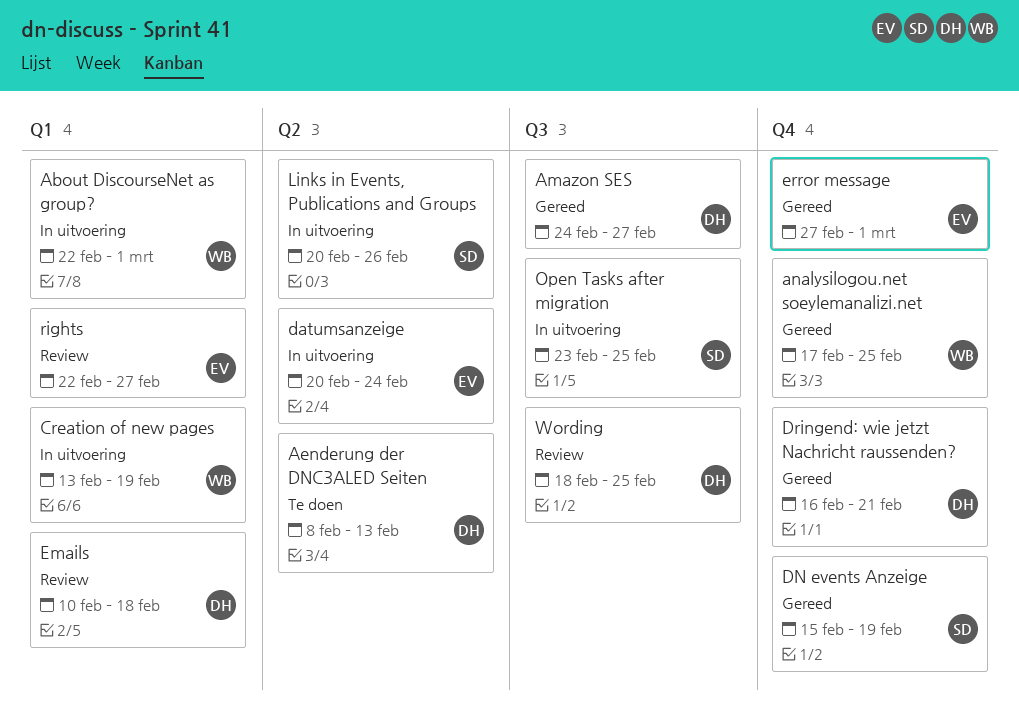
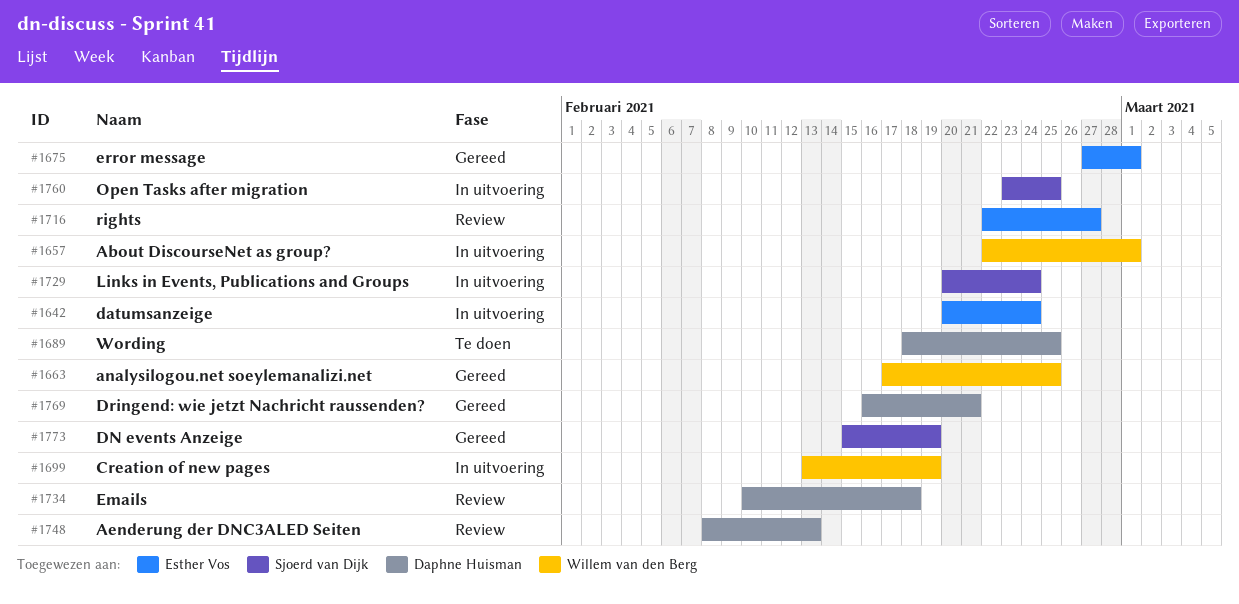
Aenderung der DNC3ALED Seiten, status: Te doen -> Review
Amazon SES: present -> none
Links in Events, Publications and Groups, due: Feb 26 -> Feb 24
Wording, status: Review -> Te doen

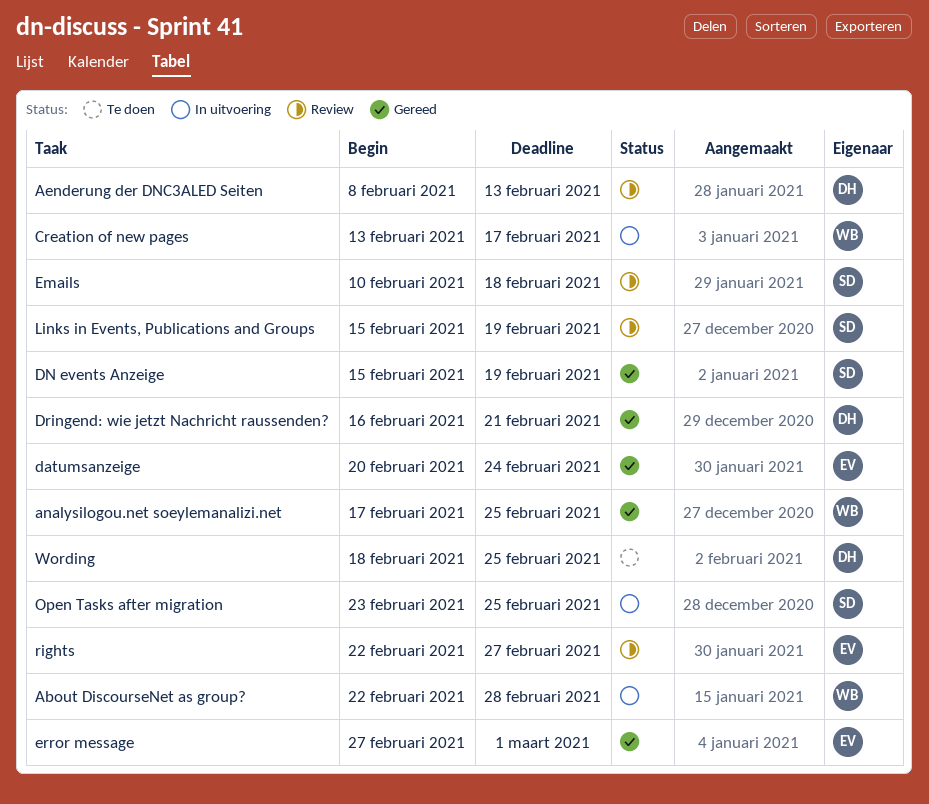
About DiscourseNet as group?, due: Mar 1 -> Feb 28
Creation of new pages, due: Feb 19 -> Feb 17
datumsanzeige, status: In uitvoering -> Gereed
Emails, owner: Daphne Huisman -> Sjoerd van Dijk
Links in Events, Publications and Groups, status: In uitvoering -> Review
Links in Events, Publications and Groups, start: Feb 20 -> Feb 15
Links in Events, Publications and Groups, due: Feb 24 -> Feb 19

